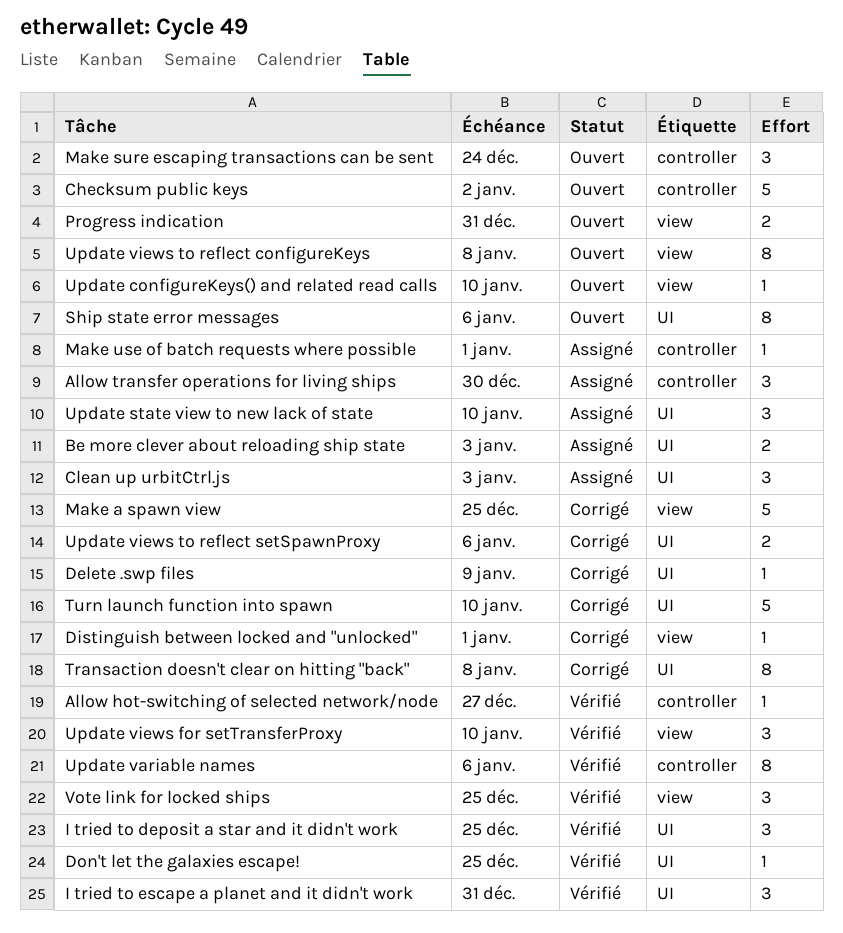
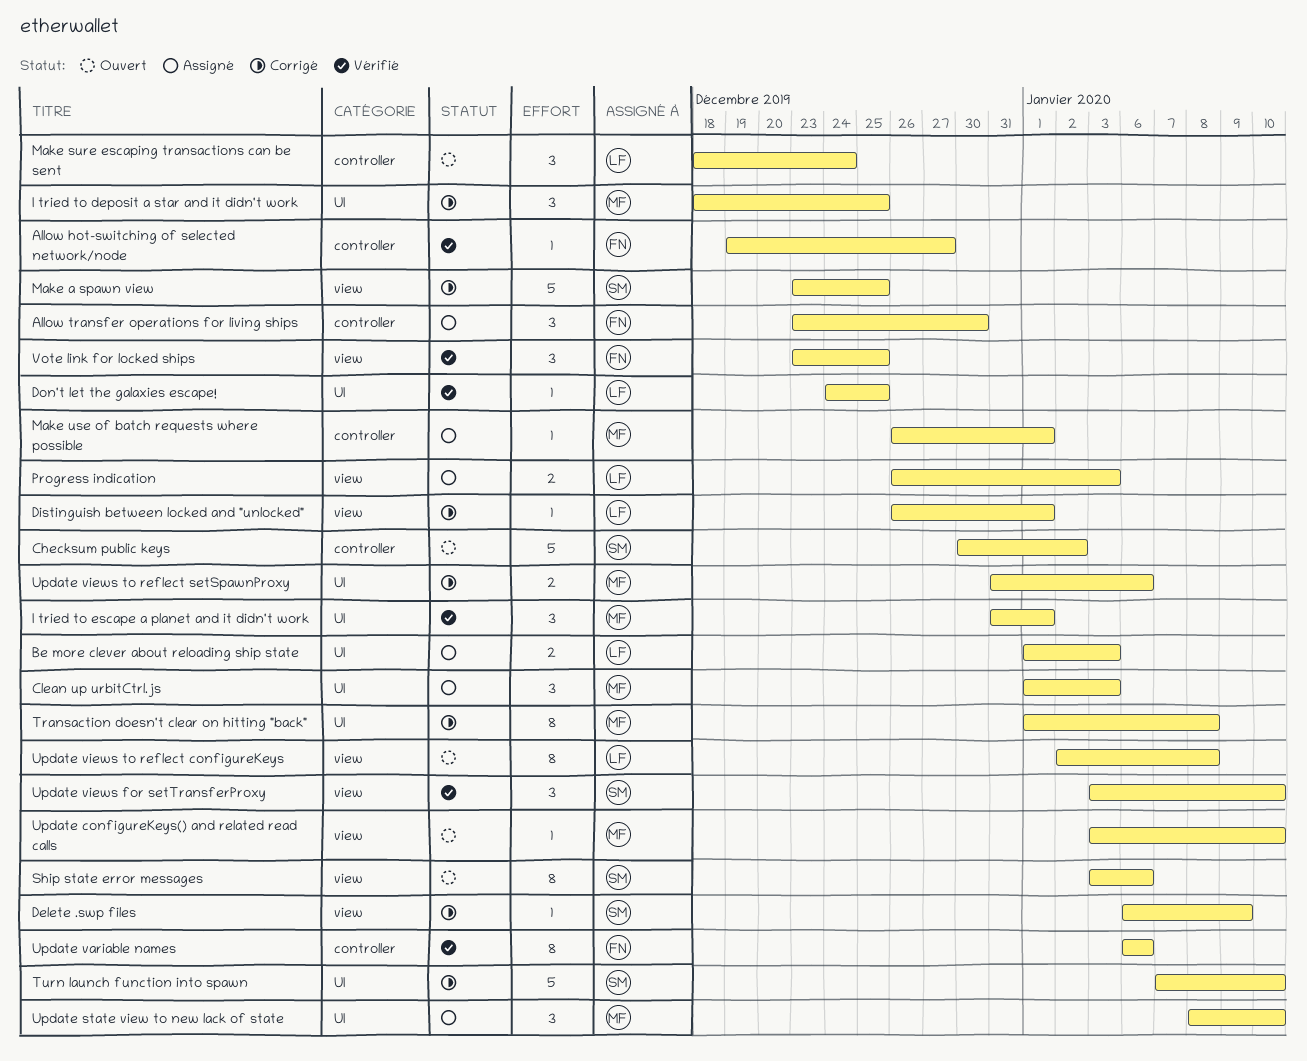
Delete .swp files, label: UI -> view
I tried to deposit a star and it didn't work, status: Vérifié -> Corrigé
I tried to escape a planet and it didn't work, due: Dec 31 -> Jan 1
Progress indication, status: Ouvert -> Assigné
Progress indication, due: Dec 31 -> Jan 3
Ship state error messages, label: UI -> view

